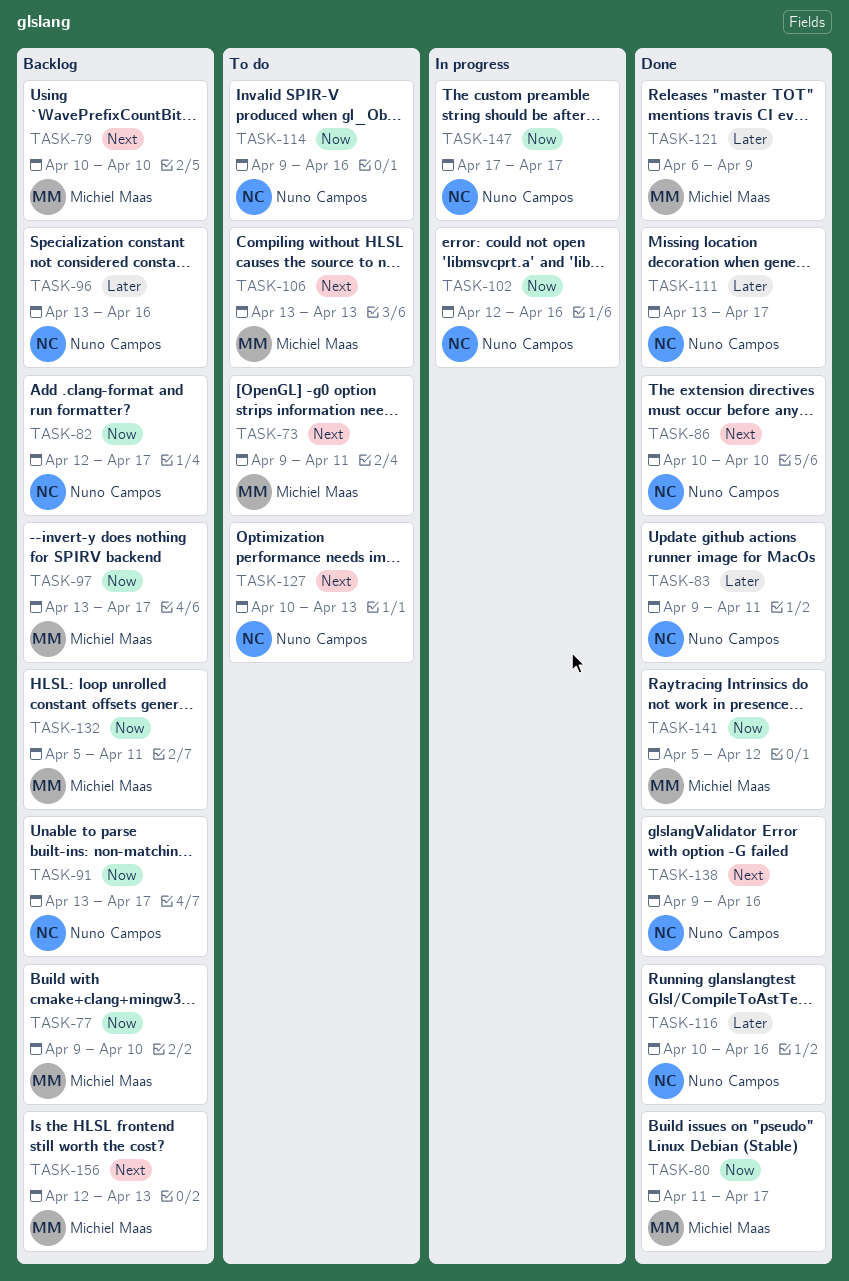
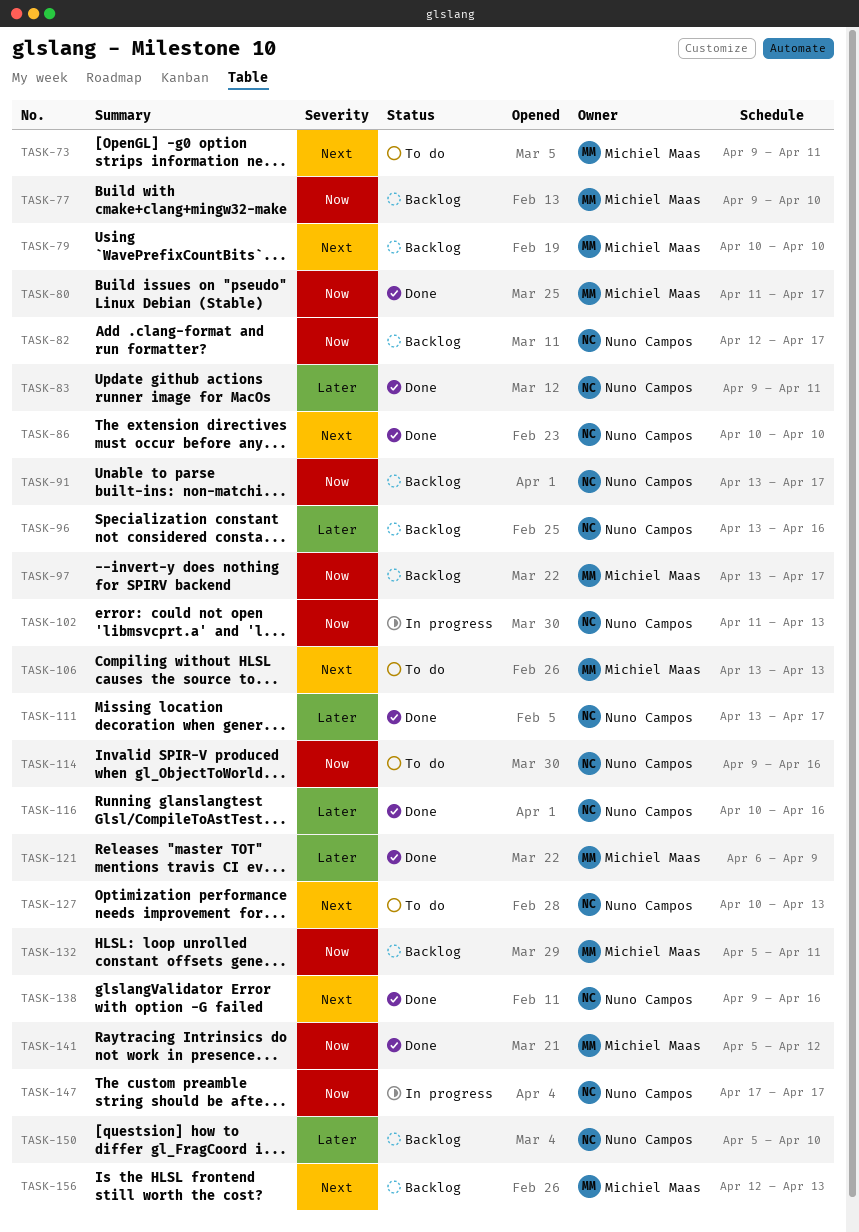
TASK-102, start: Apr 12 -> Apr 11
TASK-102, due: Apr 16 -> Apr 13
TASK-150: none -> present

